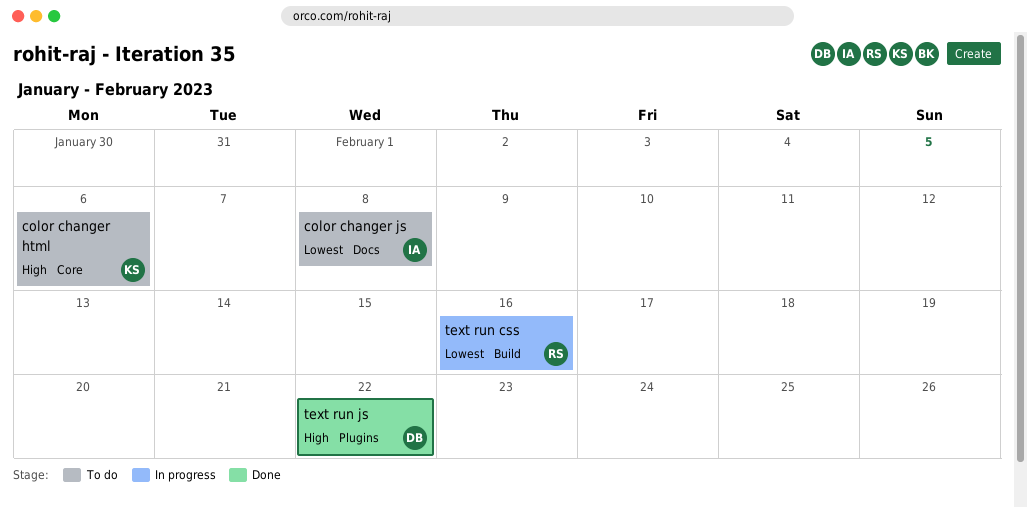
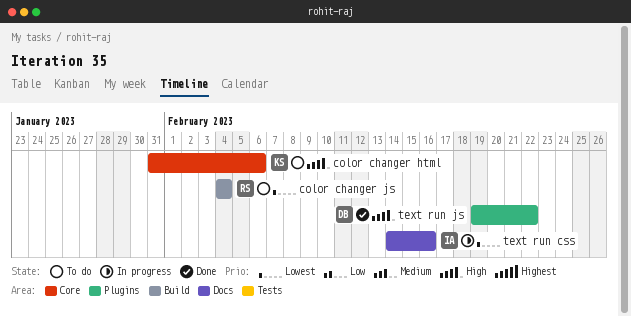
color changer js, owner: IA -> RS
color changer js, label: Docs -> Build
color changer js, due: Feb 8 -> Feb 4
text run css, owner: RS -> IA
text run css, label: Build -> Docs

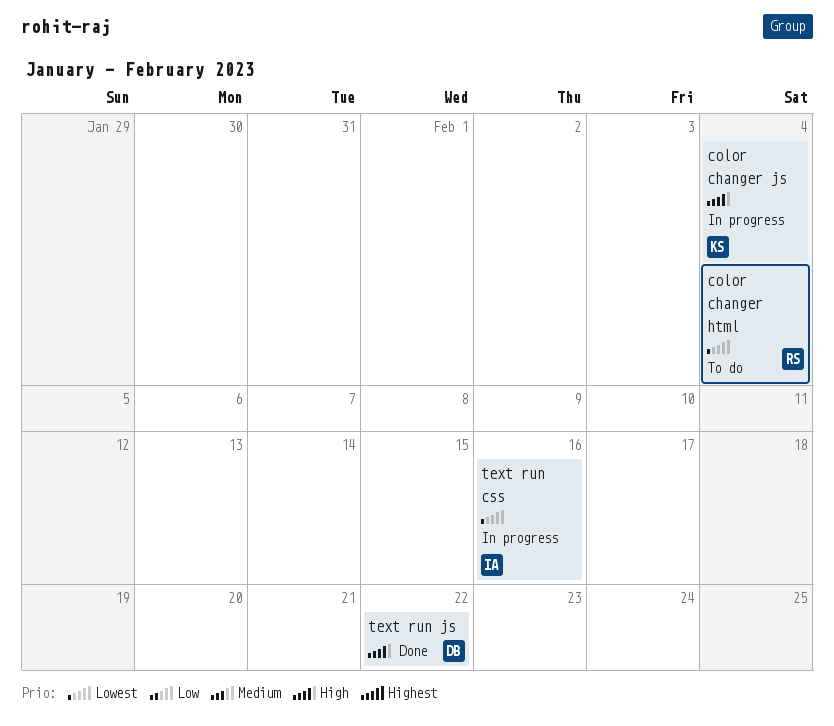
color changer html, owner: KS -> RS
color changer html, priority: High -> Lowest
color changer html, due: Feb 6 -> Feb 4
color changer js, status: To do -> In progress
color changer js, owner: RS -> KS
color changer js, priority: Lowest -> High

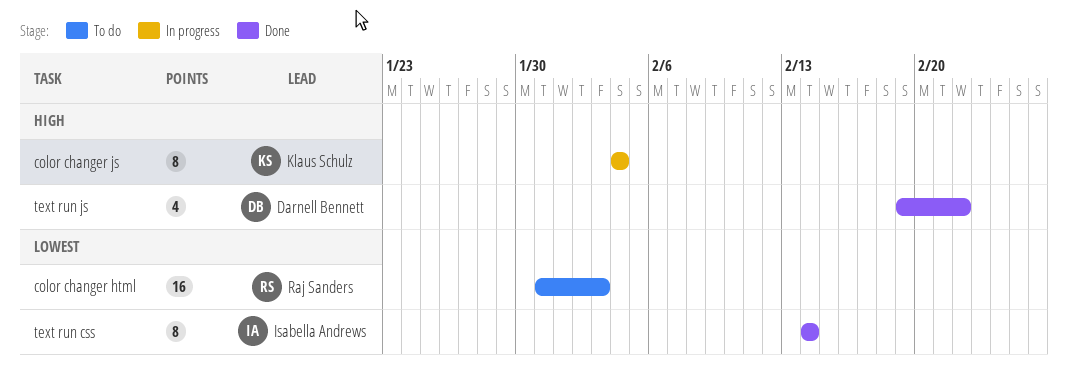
color changer html, due: Feb 4 -> Feb 3
text run css, status: In progress -> Done
text run css, due: Feb 16 -> Feb 14

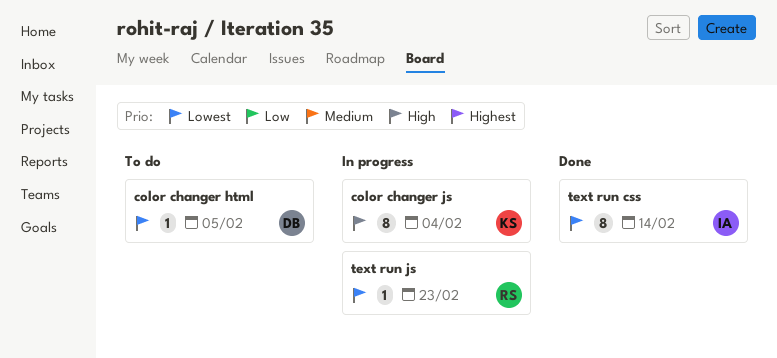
color changer html, owner: Raj Sanders -> Darnell Bennett
color changer html, estimate: 16 -> 1
color changer html, due: Feb 3 -> Feb 5
text run js, status: Done -> In progress
text run js, owner: Darnell Bennett -> Raj Sanders
text run js, priority: High -> Lowest
text run js, estimate: 4 -> 1
text run js, due: Feb 22 -> Feb 23

